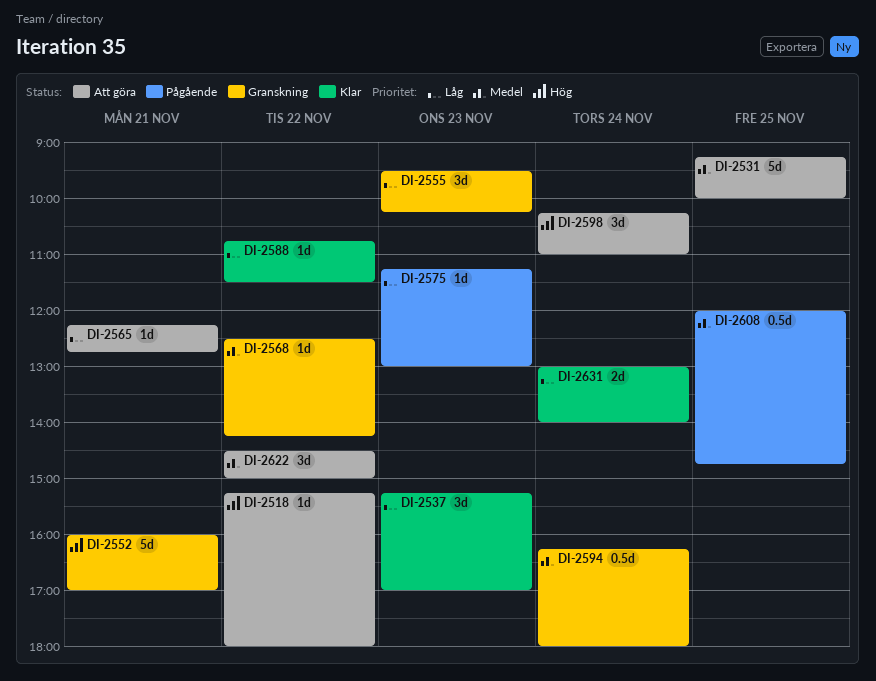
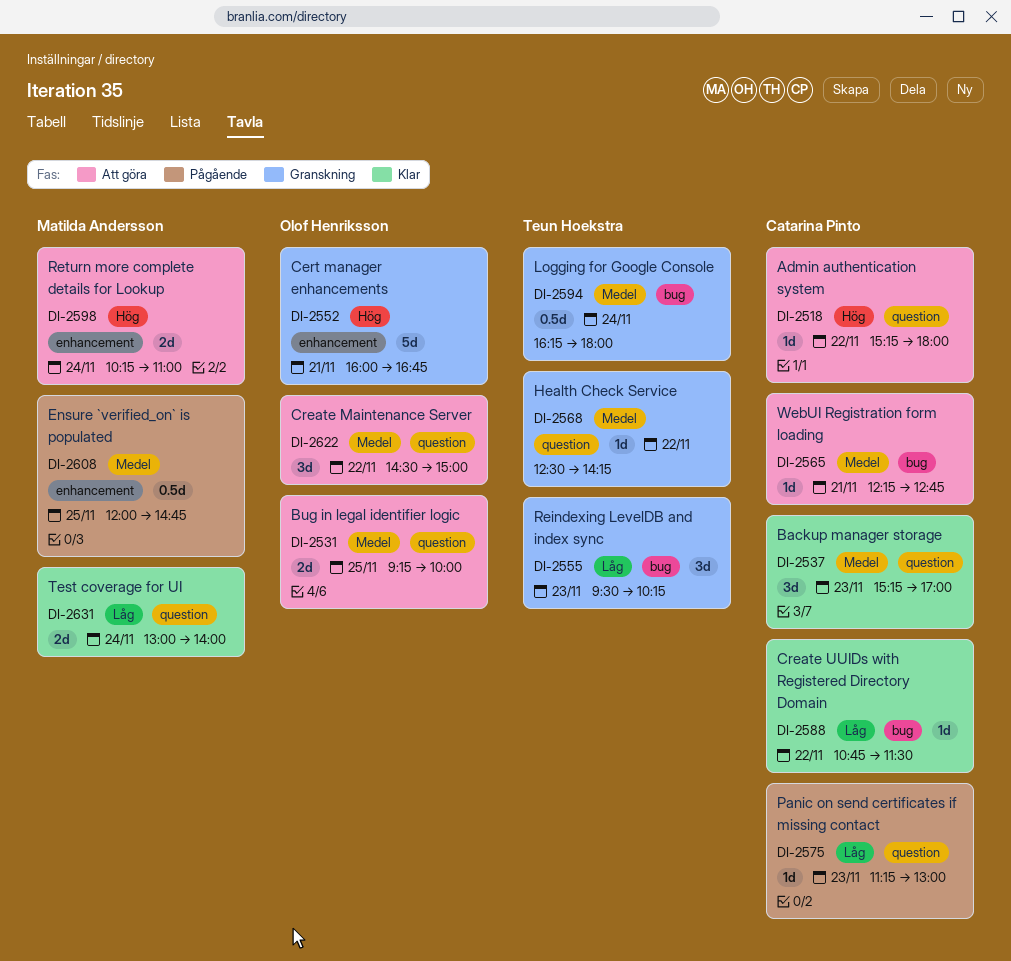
DI-2531, estimate: 5d -> 2d
DI-2537, priority: Låg -> Medel
DI-2552, ends: 17:00 -> 16:45
DI-2565, priority: Låg -> Medel
DI-2598, estimate: 3d -> 2d

